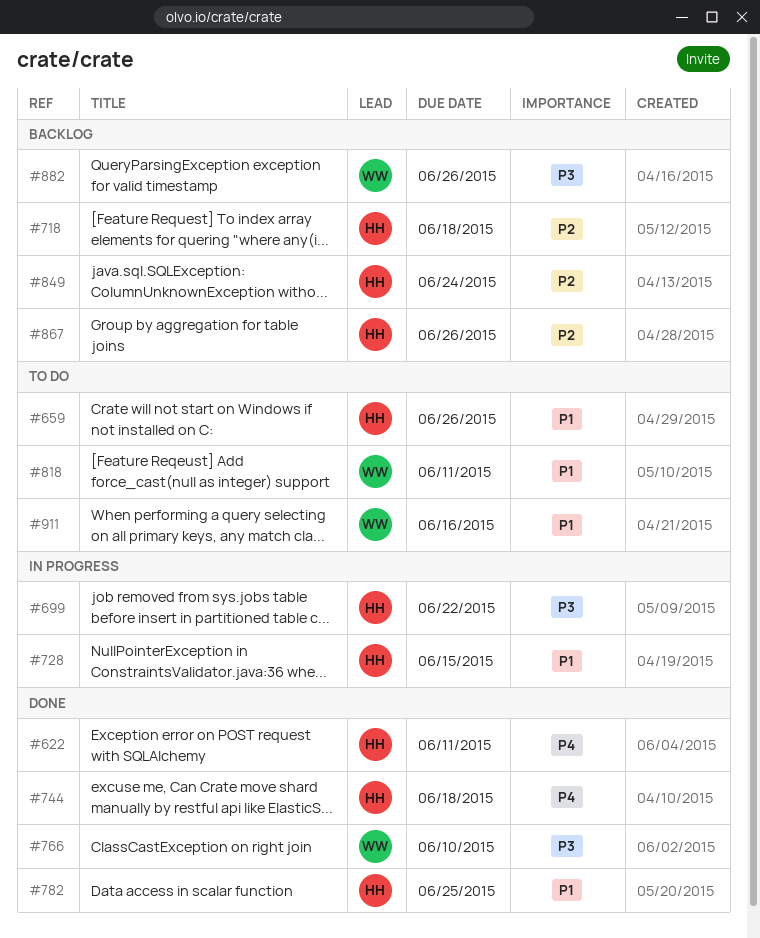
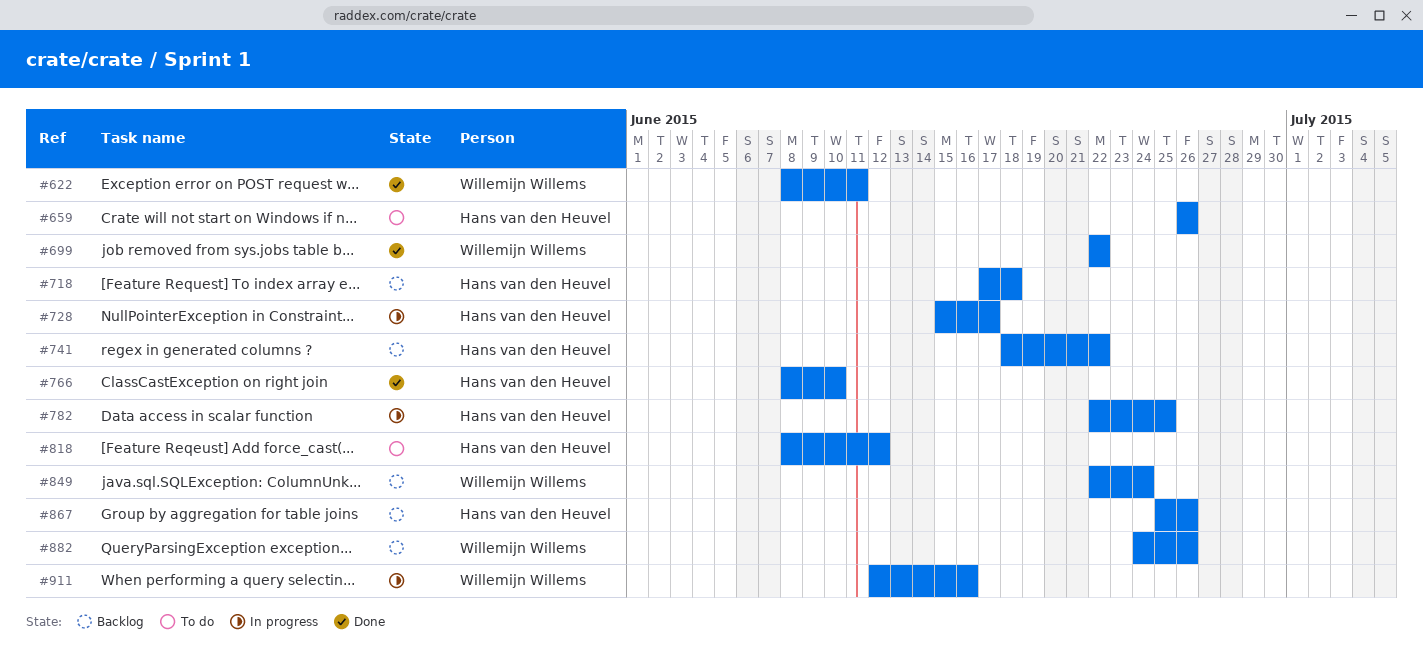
#622, owner: Hans van den Heuvel -> Willemijn Willems
#699, status: In progress -> Done
#699, owner: Hans van den Heuvel -> Willemijn Willems
#728, due: Jun 15 -> Jun 17
#741: none -> present
#744: present -> none
#766, owner: Willemijn Willems -> Hans van den Heuvel
#782, status: Done -> In progress
#818, owner: Willemijn Willems -> Hans van den Heuvel
#818, due: Jun 11 -> Jun 12
#849, owner: Hans van den Heuvel -> Willemijn Willems
#911, status: To do -> In progress

